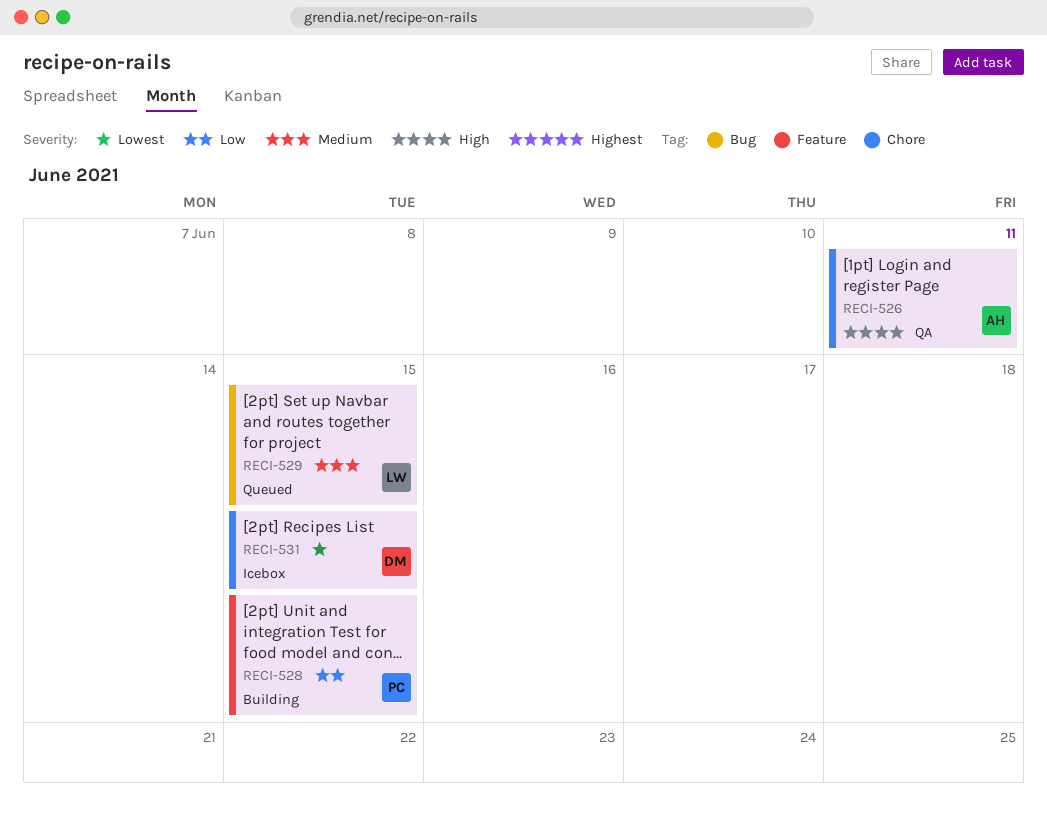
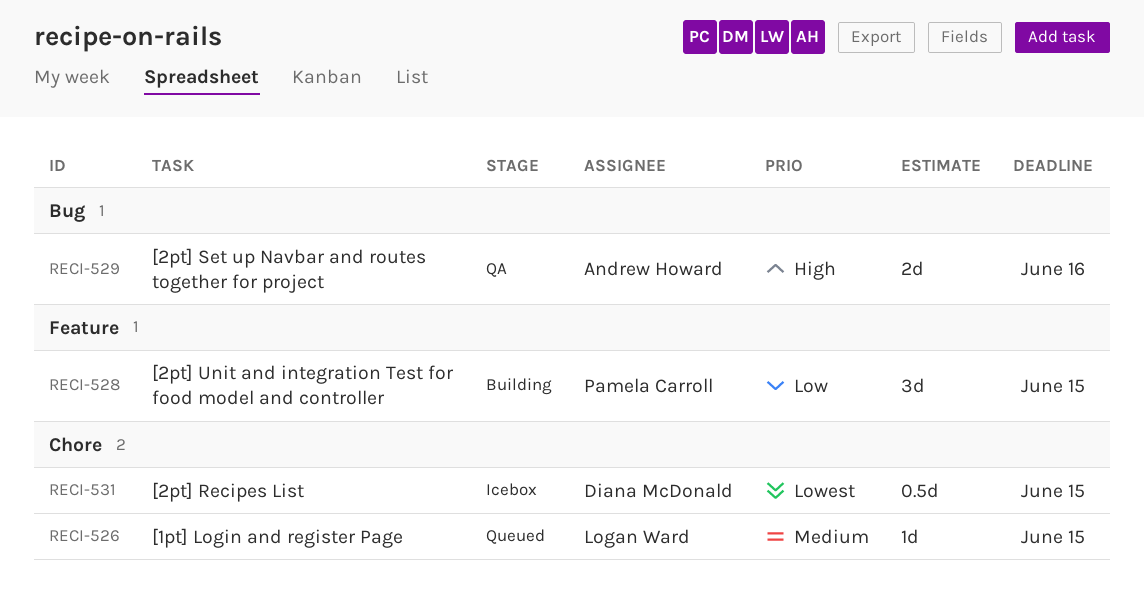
RECI-526, status: QA -> Queued
RECI-526, owner: Andrew Howard -> Logan Ward
RECI-526, priority: High -> Medium
RECI-526, due: Jun 11 -> Jun 15
RECI-529, status: Queued -> QA
RECI-529, owner: Logan Ward -> Andrew Howard
RECI-529, priority: Medium -> High
RECI-529, due: Jun 15 -> Jun 16

